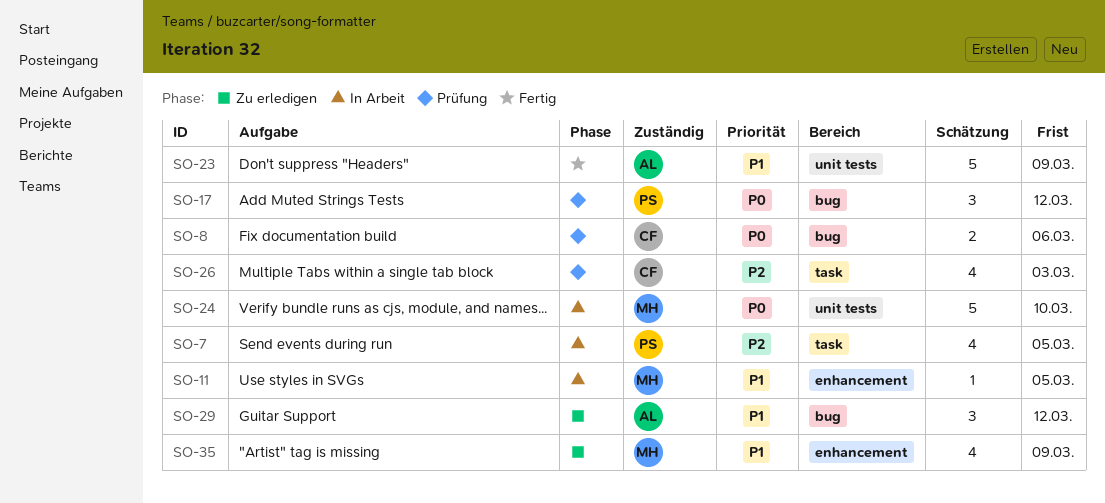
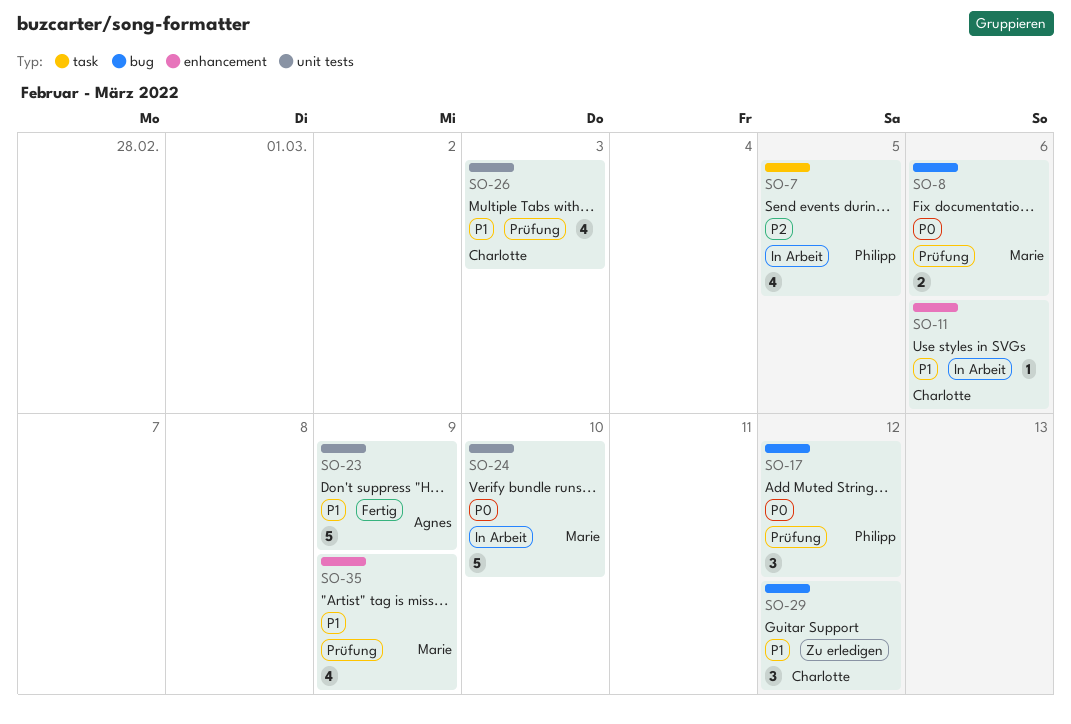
SO-8, owner: Charlotte -> Marie
SO-11, owner: Marie -> Charlotte
SO-11, due: Mar 5 -> Mar 6
SO-26, priority: P2 -> P1
SO-26, label: task -> unit tests
SO-29, owner: Agnes -> Charlotte
SO-35, status: Zu erledigen -> Prüfung

